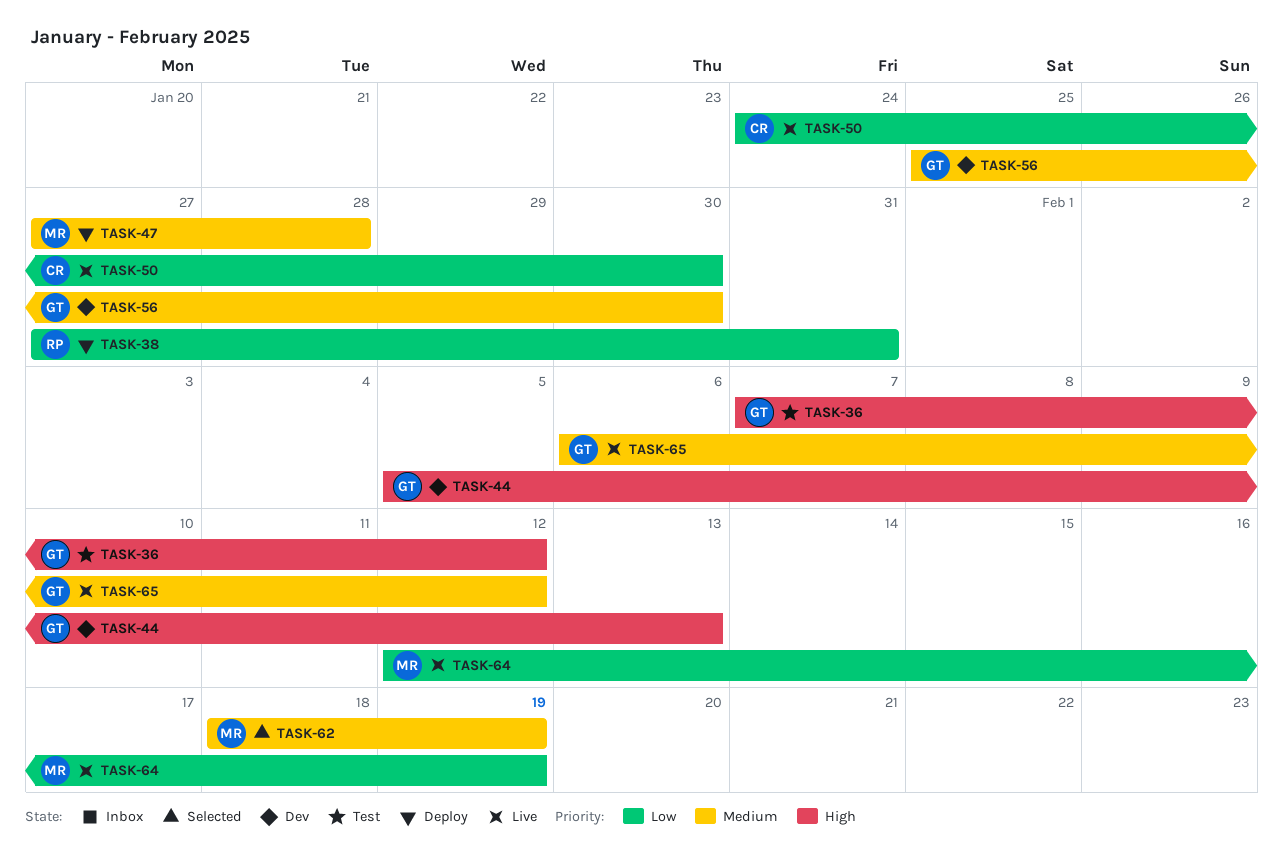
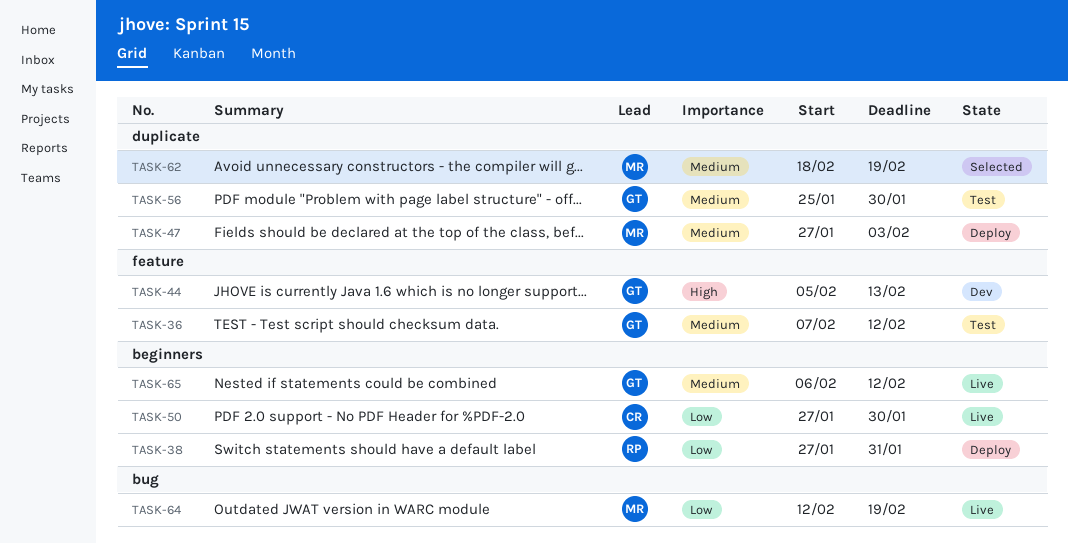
TASK-36, priority: High -> Medium
TASK-47, due: Jan 28 -> Feb 3
TASK-50, start: Jan 24 -> Jan 27
TASK-56, status: Dev -> Test

